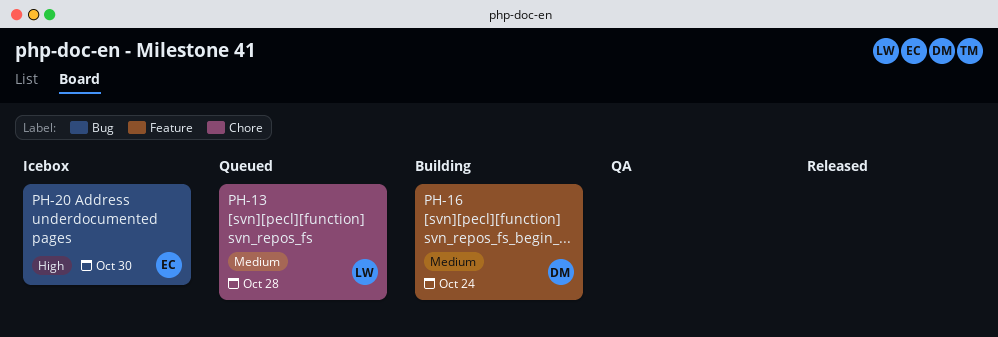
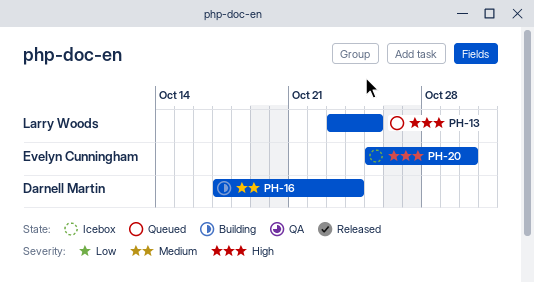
PH-13, priority: Medium -> High
PH-13, due: Oct 28 -> Oct 25

